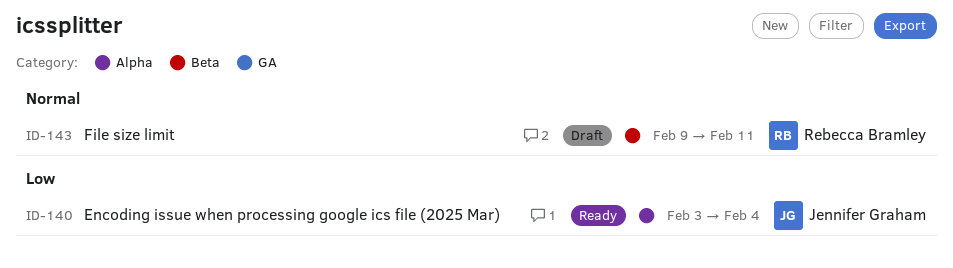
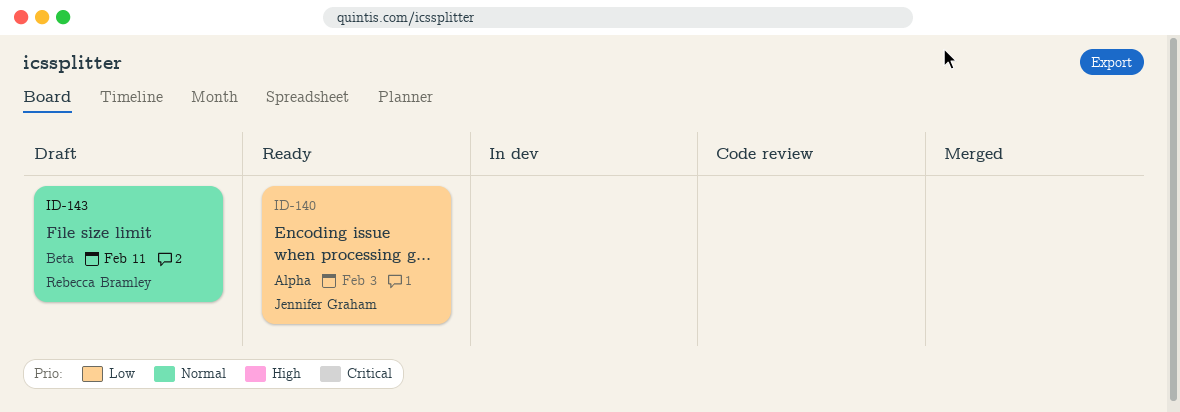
ID-140, due: Feb 4 -> Feb 3

